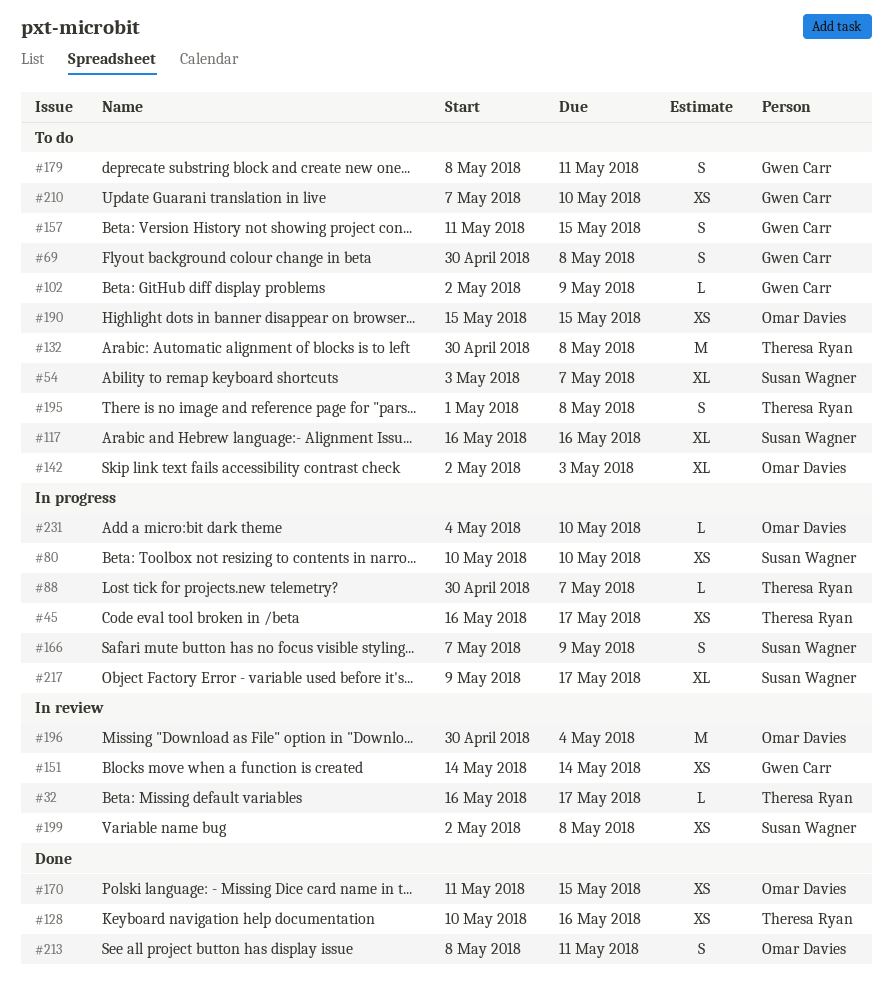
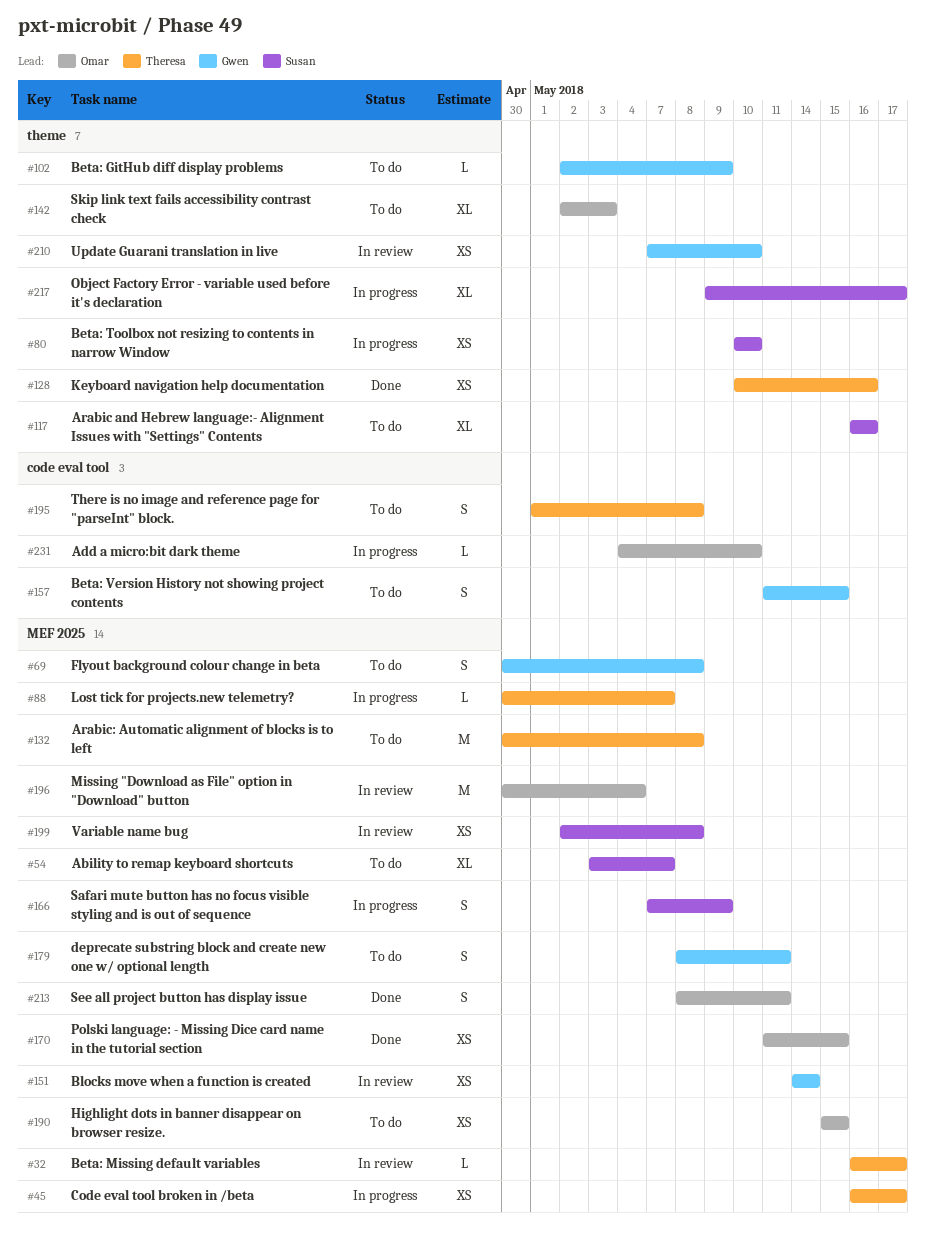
#210, status: To do -> In review

